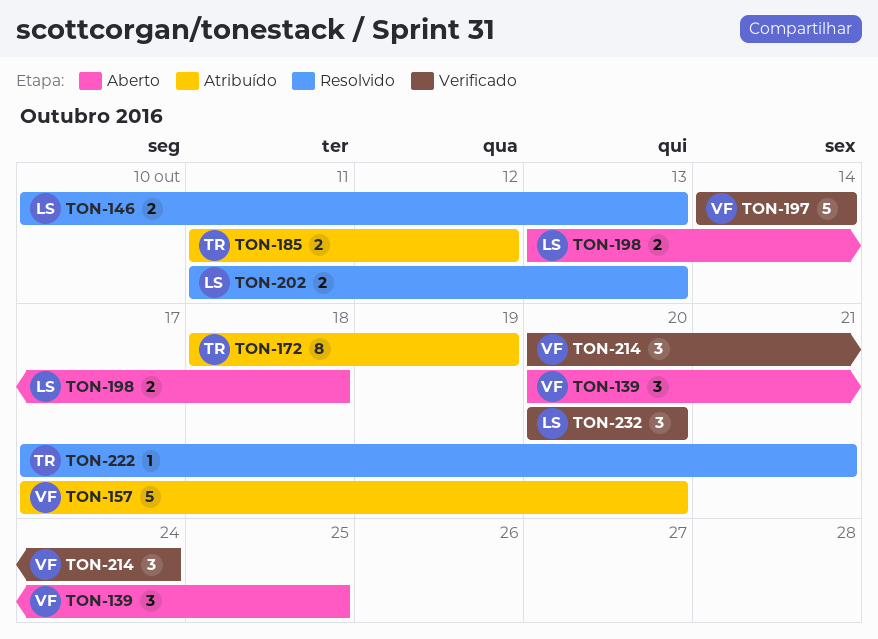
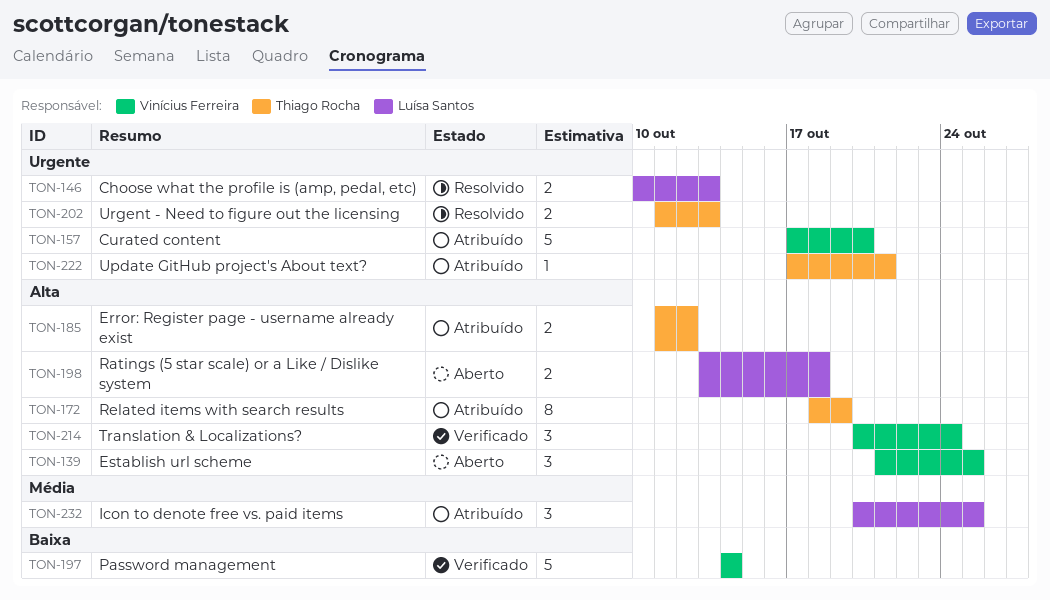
TON-139, start: Oct 20 -> Oct 21
TON-202, owner: Luísa Santos -> Thiago Rocha
TON-222, status: Resolvido -> Atribuído
TON-232, status: Verificado -> Atribuído
TON-232, due: Oct 20 -> Oct 25

